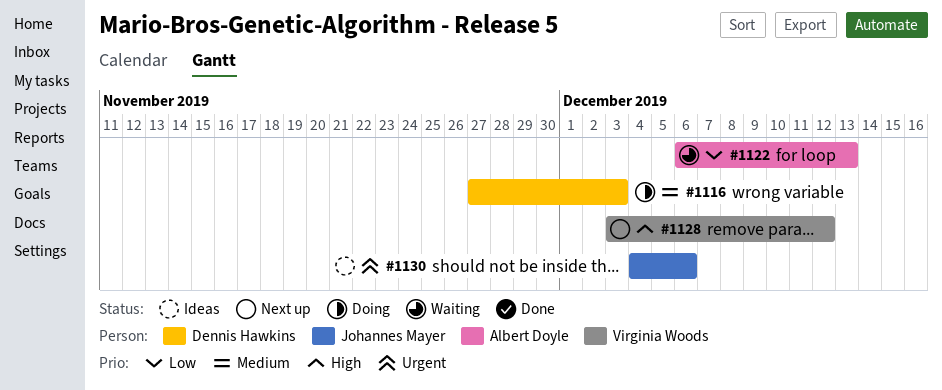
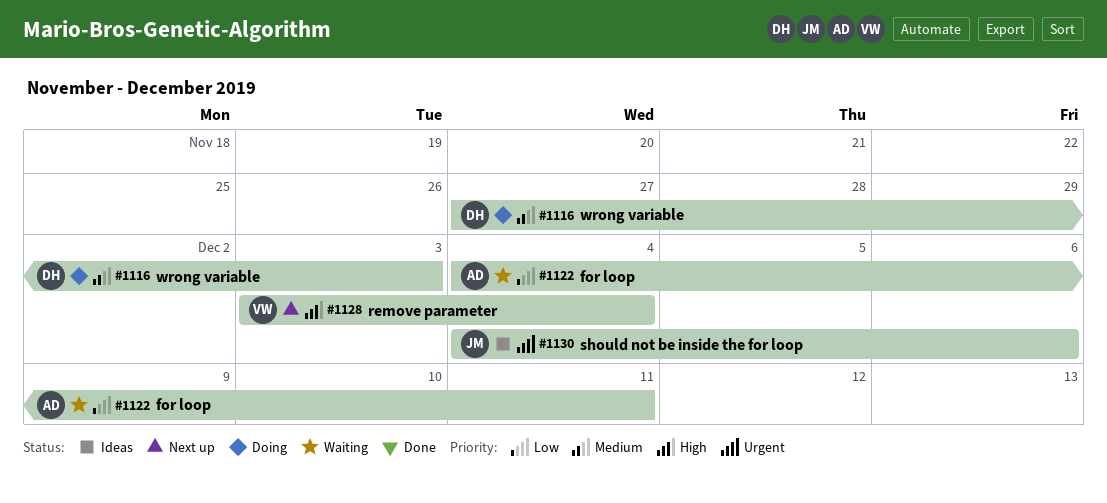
#1122, start: Dec 6 -> Dec 4
#1122, due: Dec 13 -> Dec 11
#1128, due: Dec 12 -> Dec 4

